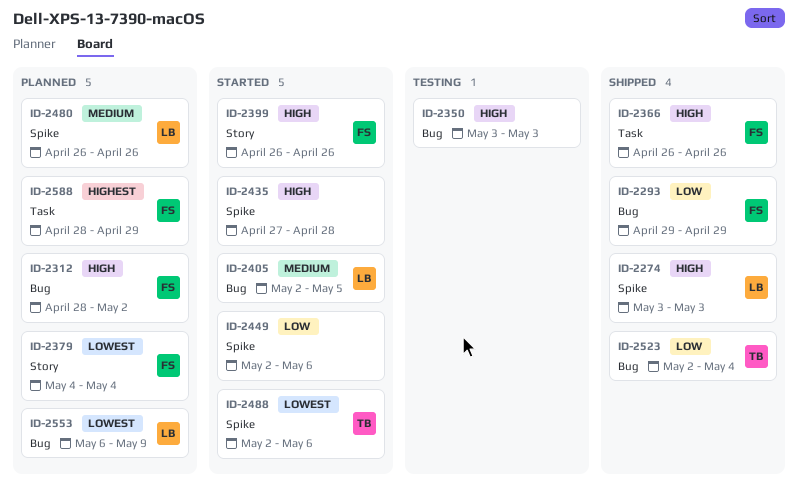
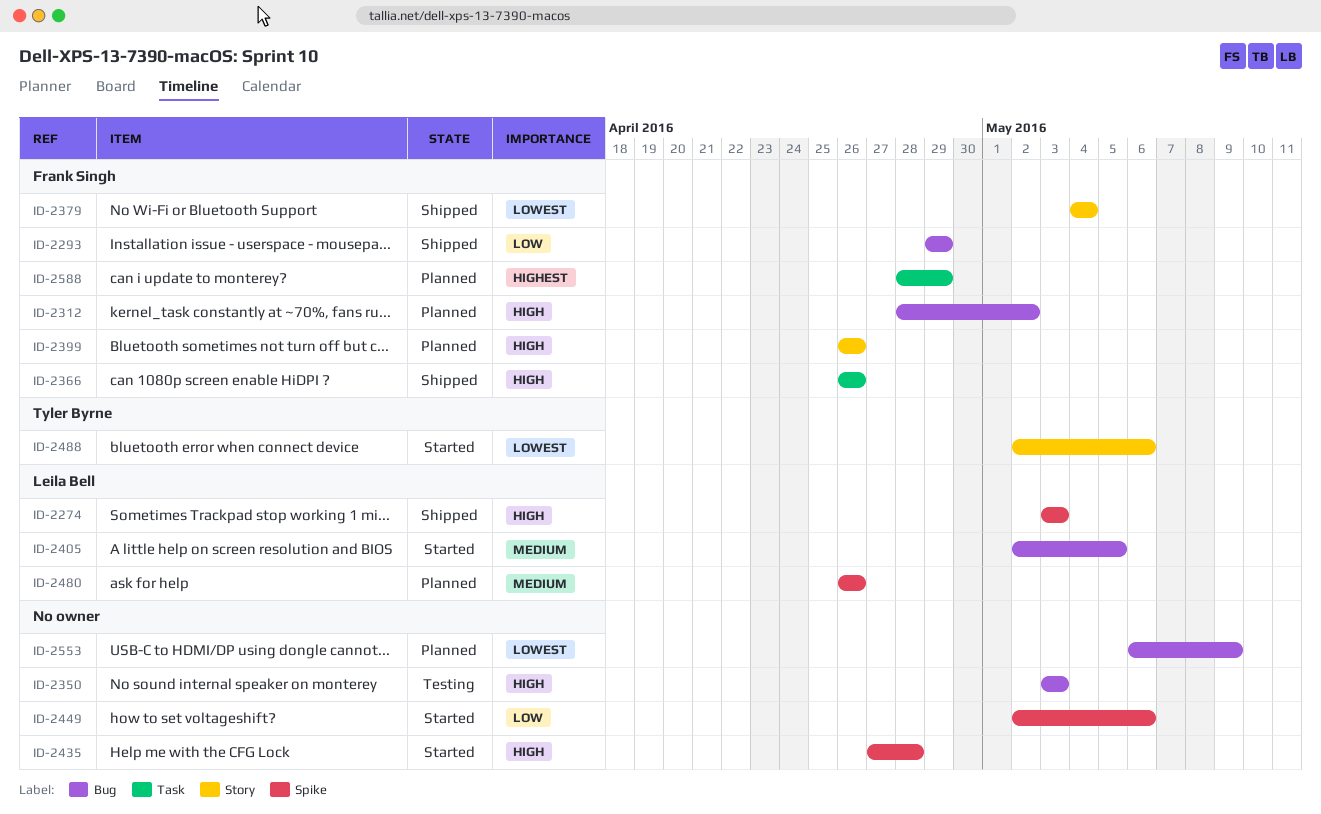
ID-2379, status: Planned -> Shipped
ID-2399, status: Started -> Planned
ID-2488, label: Spike -> Story
ID-2523: present -> none
ID-2553, owner: Leila Bell -> none

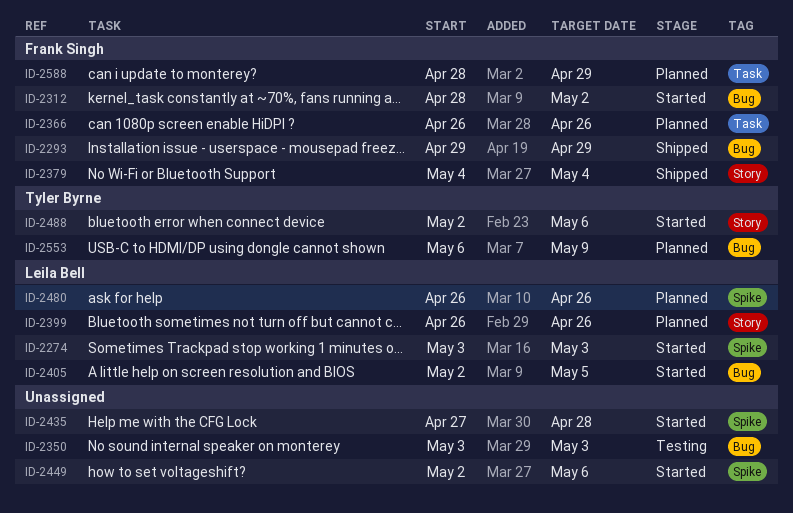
ID-2274, status: Shipped -> Started
ID-2312, status: Planned -> Started
ID-2366, status: Shipped -> Planned
ID-2399, owner: Frank Singh -> Leila Bell
ID-2553, owner: none -> Tyler Byrne

